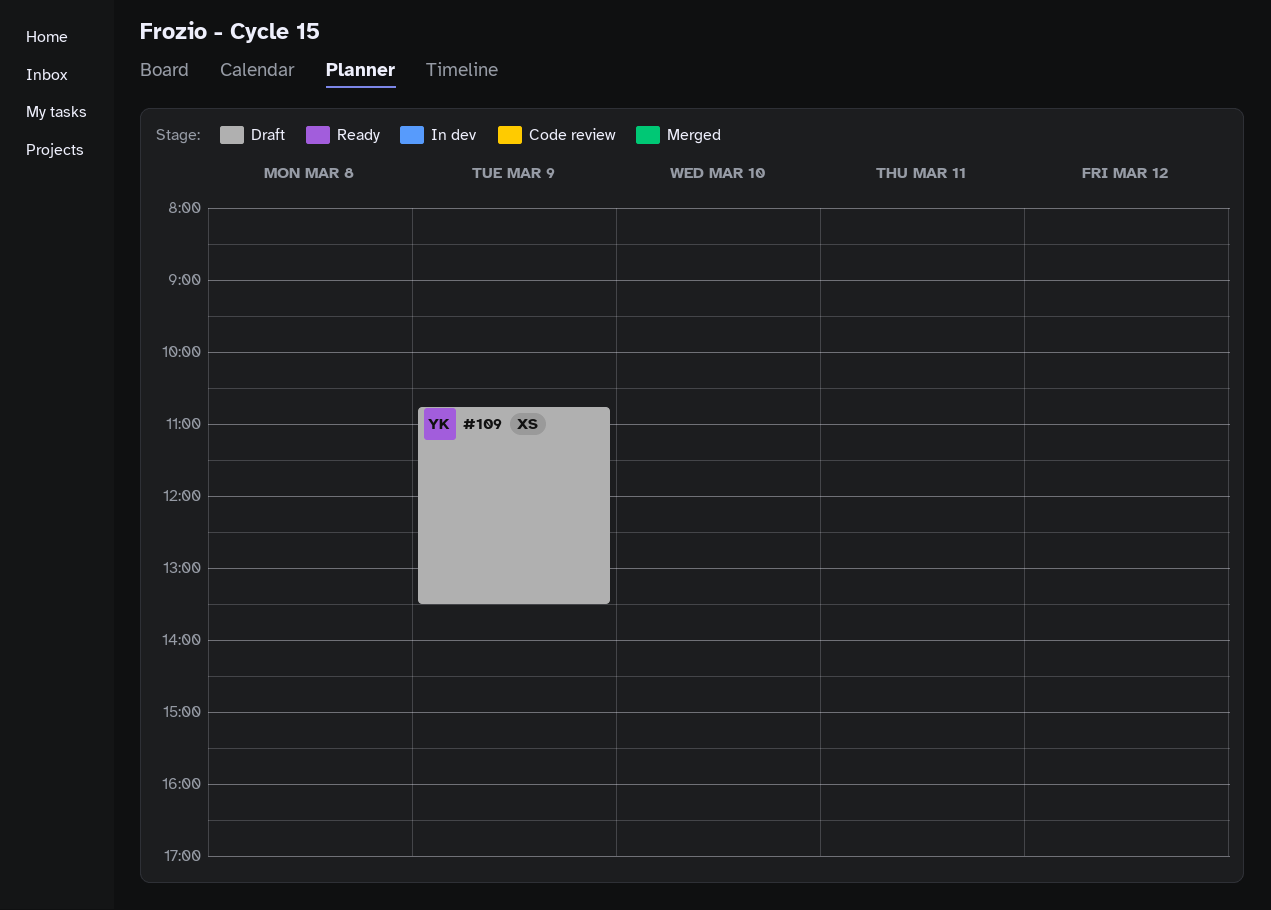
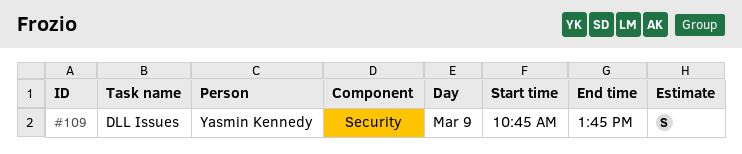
#109, estimate: XS -> S
#109, ends: 13:30 -> 13:45

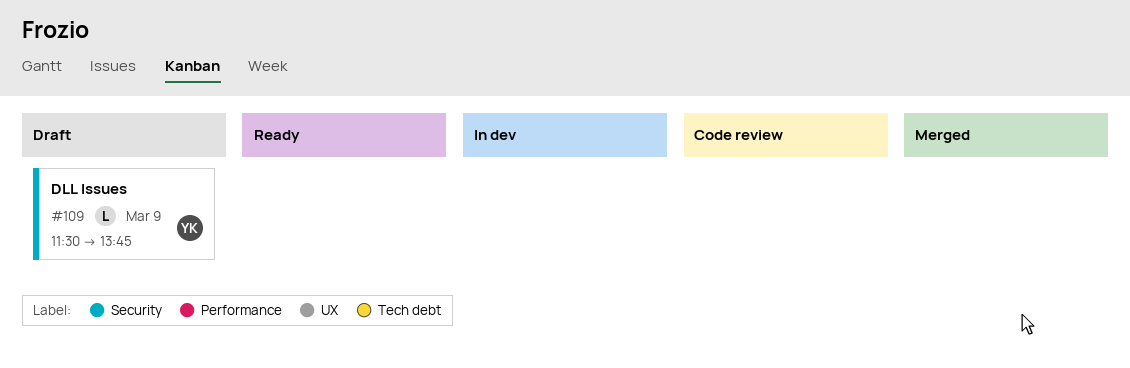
#109, estimate: S -> L
#109, begins: 10:45 -> 11:30

